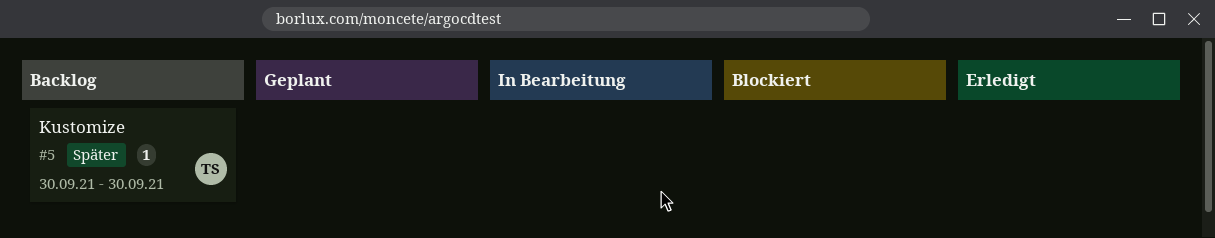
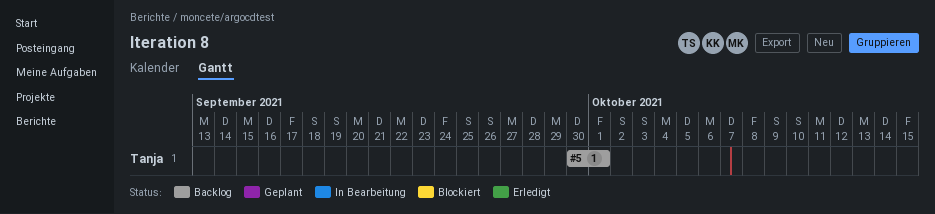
#5, due: Sep 30 -> Oct 1

